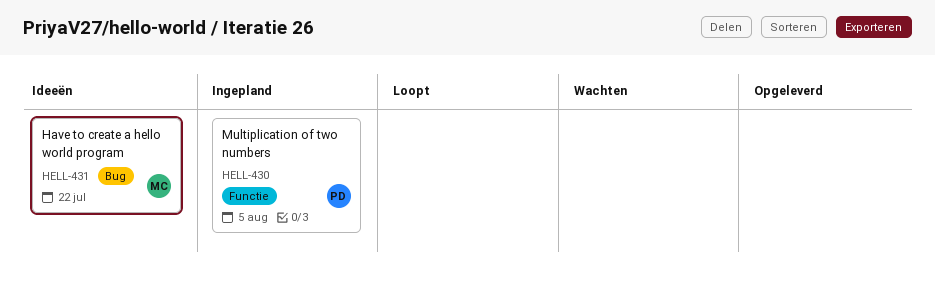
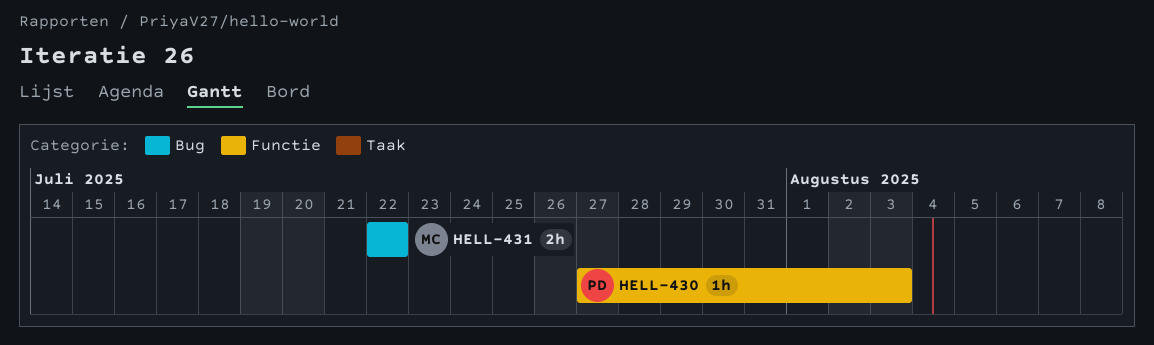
HELL-430, due: Aug 5 -> Aug 3

